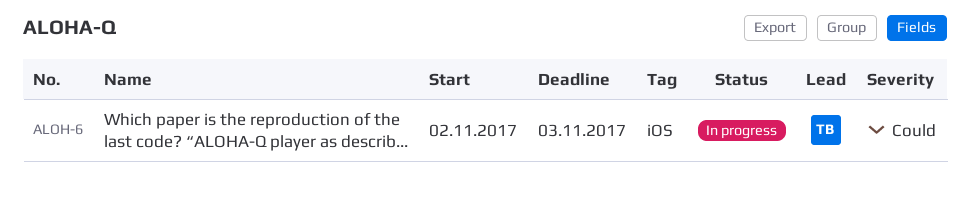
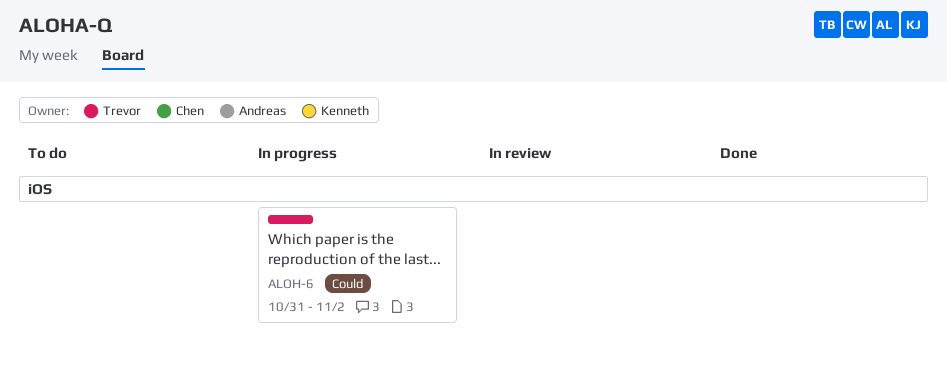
ALOH-6, start: Nov 2 -> Oct 31
ALOH-6, due: Nov 3 -> Nov 2

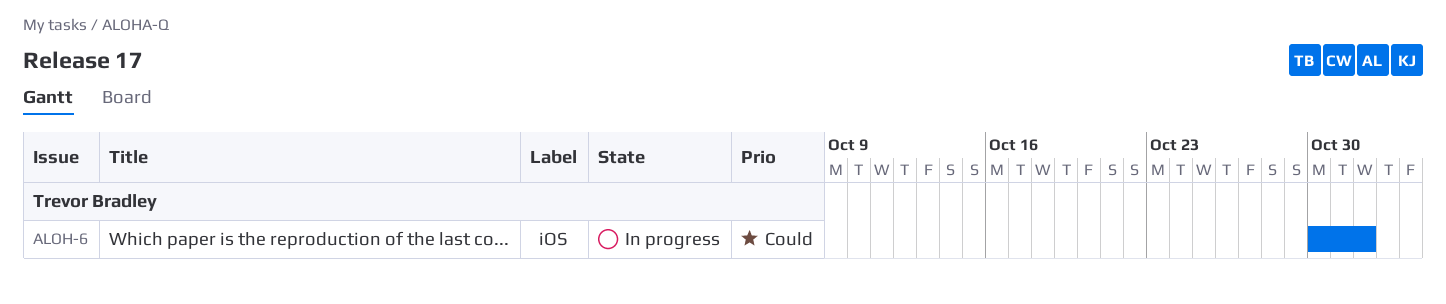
ALOH-6, start: Oct 31 -> Oct 30
ALOH-6, due: Nov 2 -> Nov 1

